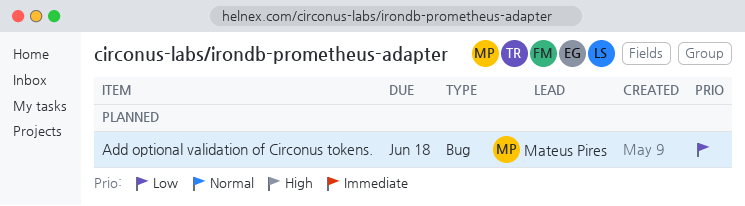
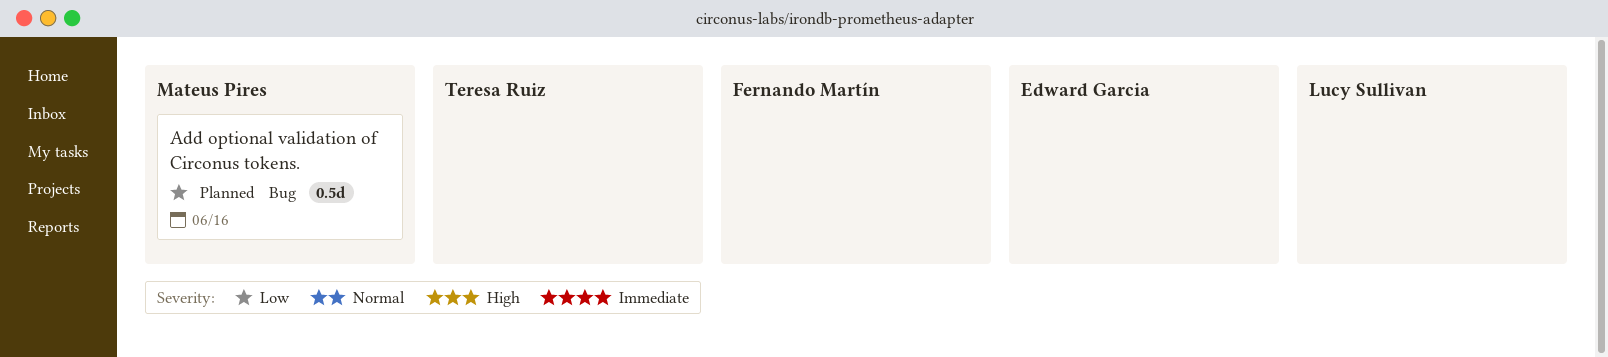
Add optional validation of Circonus tokens., due: Jun 18 -> Jun 16

